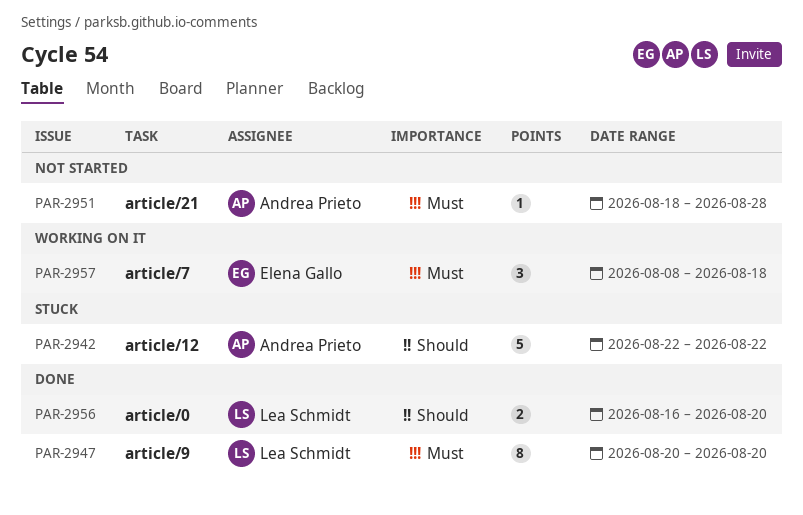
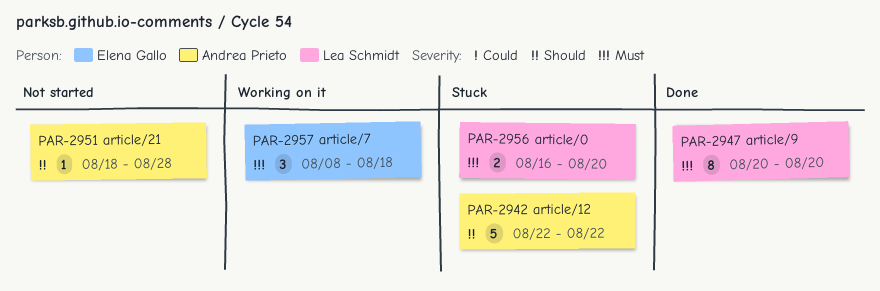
PAR-2951, priority: Must -> Should
PAR-2956, status: Done -> Stuck
PAR-2956, priority: Should -> Must

